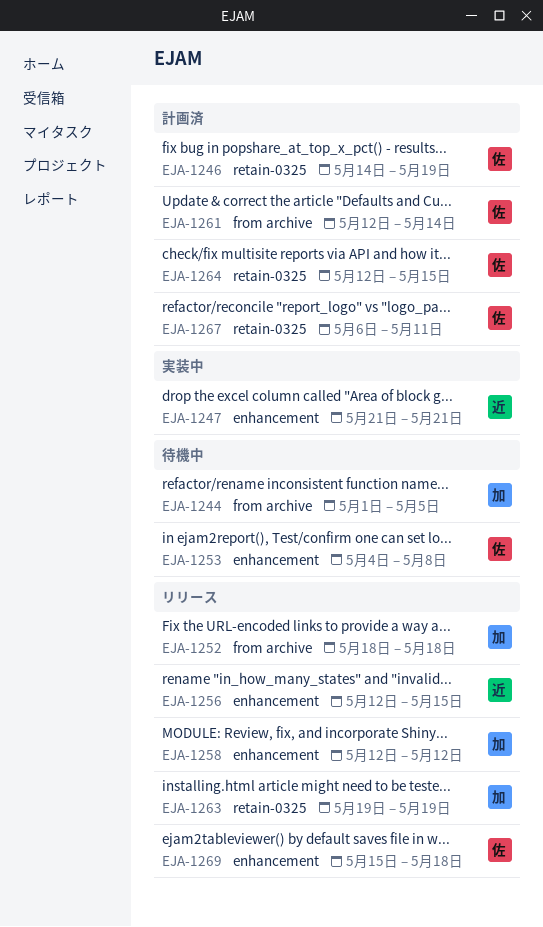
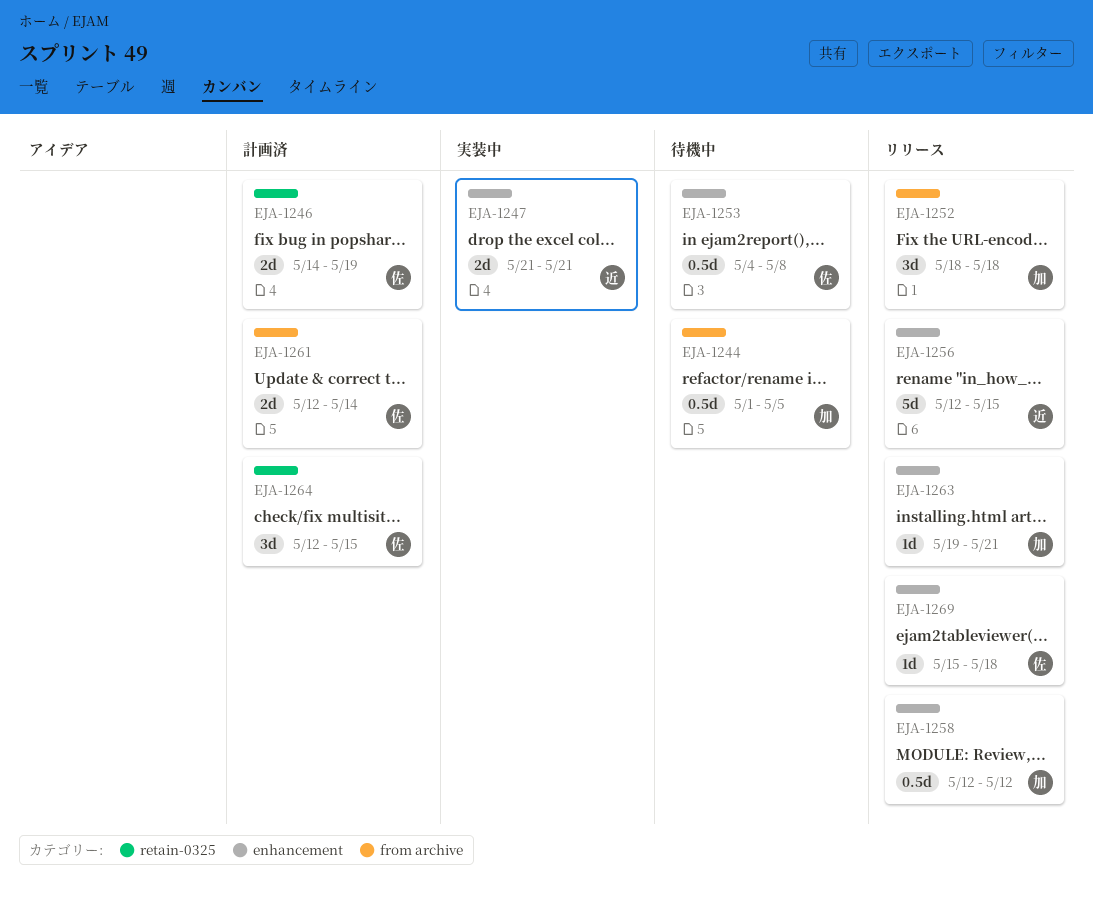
EJA-1263, label: retain-0325 -> enhancement
EJA-1263, due: May 19 -> May 21
EJA-1267: present -> none

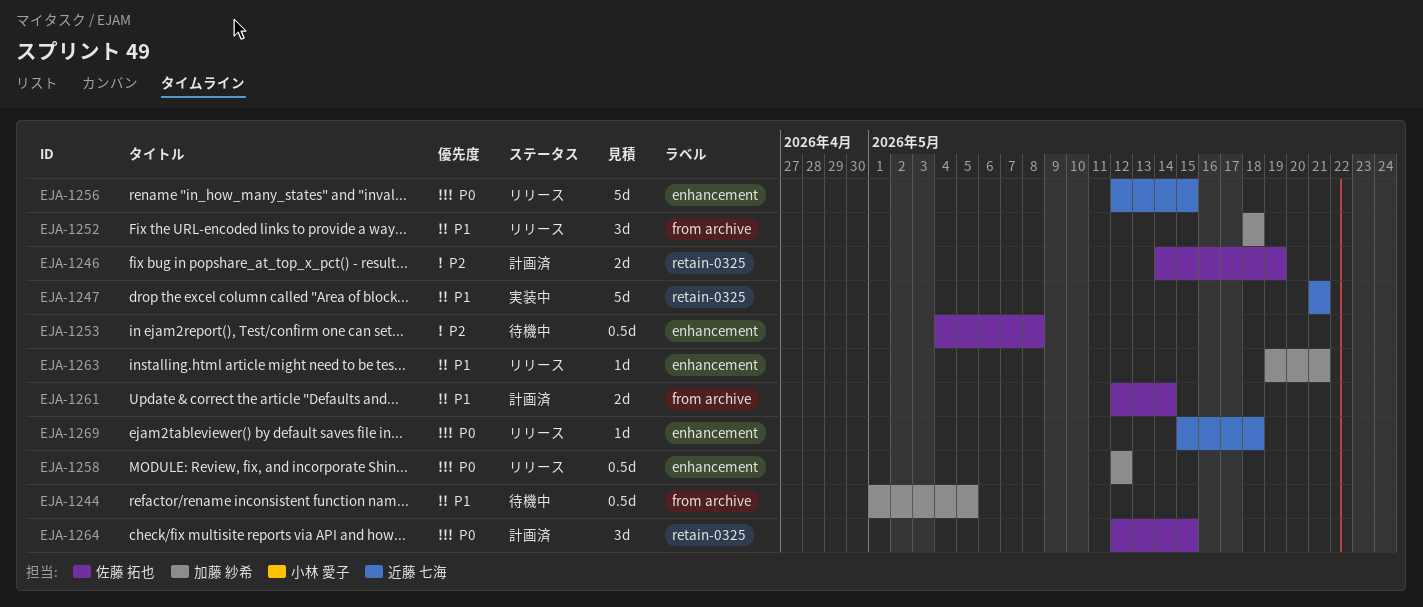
EJA-1247, label: enhancement -> retain-0325
EJA-1247, estimate: 2d -> 5d
EJA-1269, owner: 佐藤 拓也 -> 近藤 七海

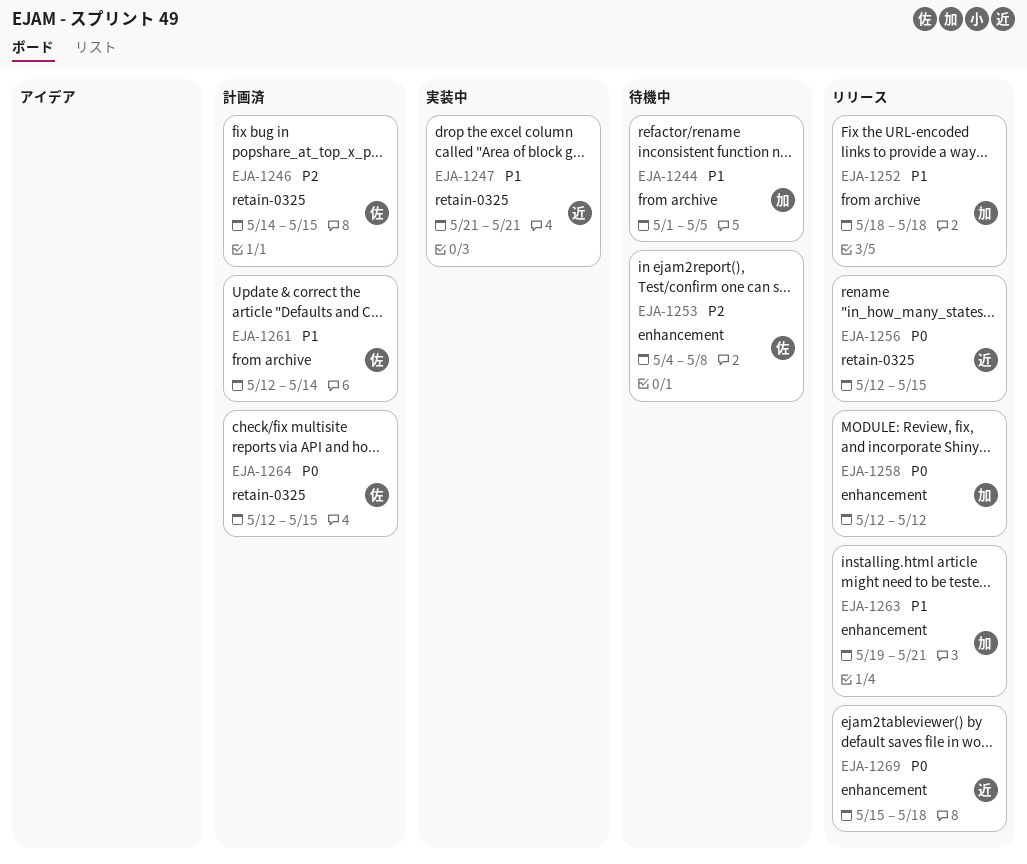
EJA-1246, due: May 19 -> May 15
EJA-1256, label: enhancement -> retain-0325

